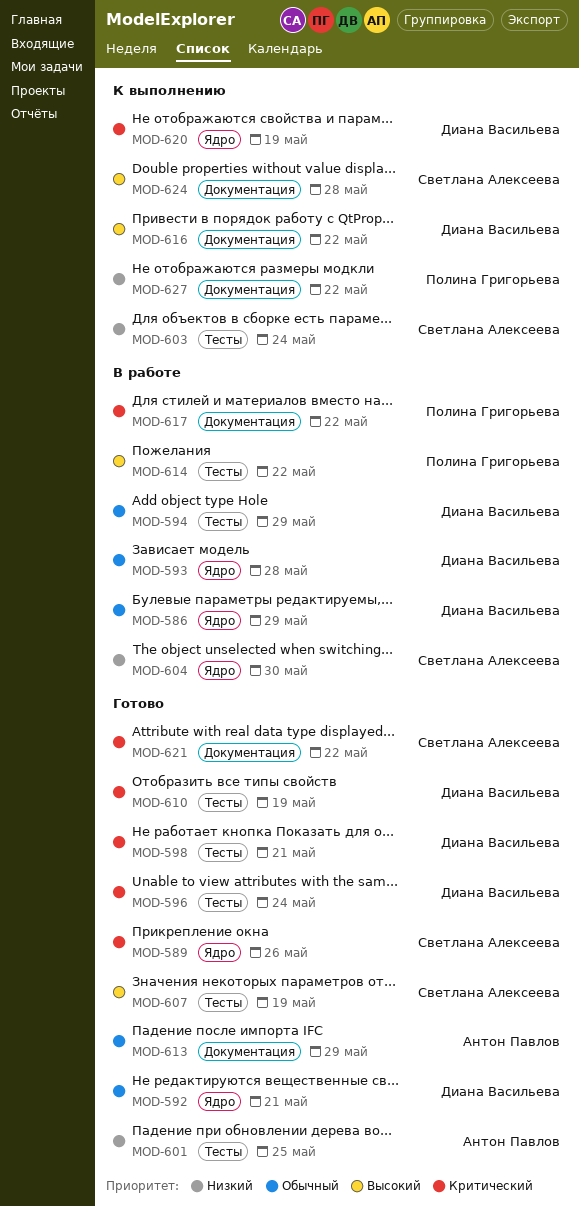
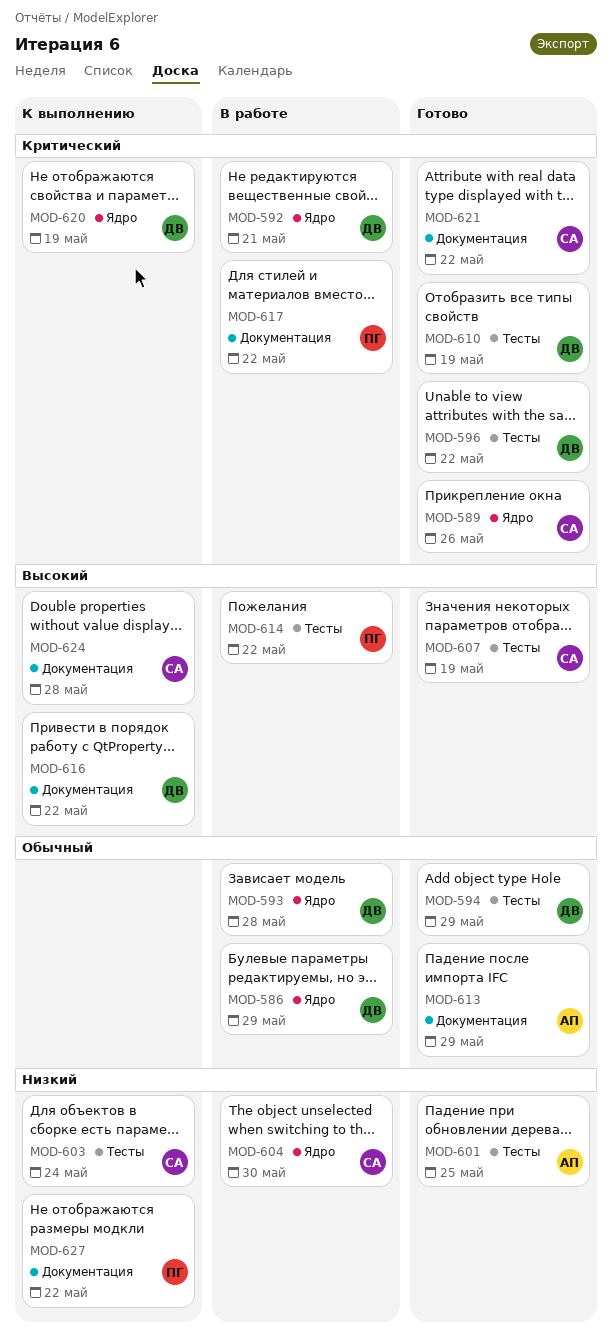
MOD-592, status: Готово -> В работе
MOD-592, priority: Обычный -> Критический
MOD-594, status: В работе -> Готово
MOD-596, due: May 24 -> May 22
MOD-598: present -> none

